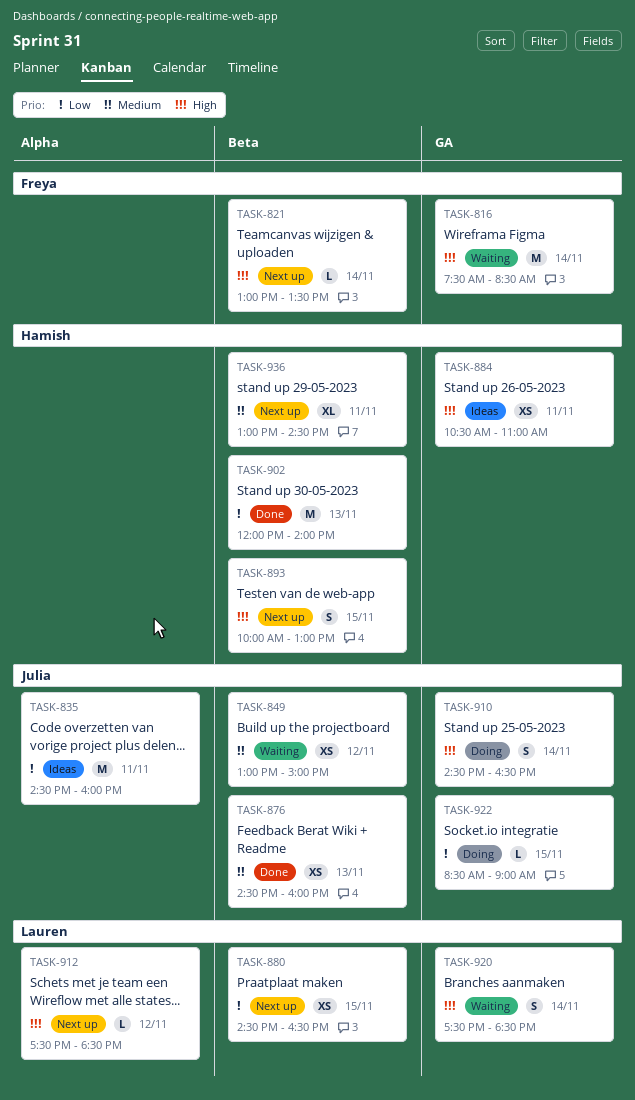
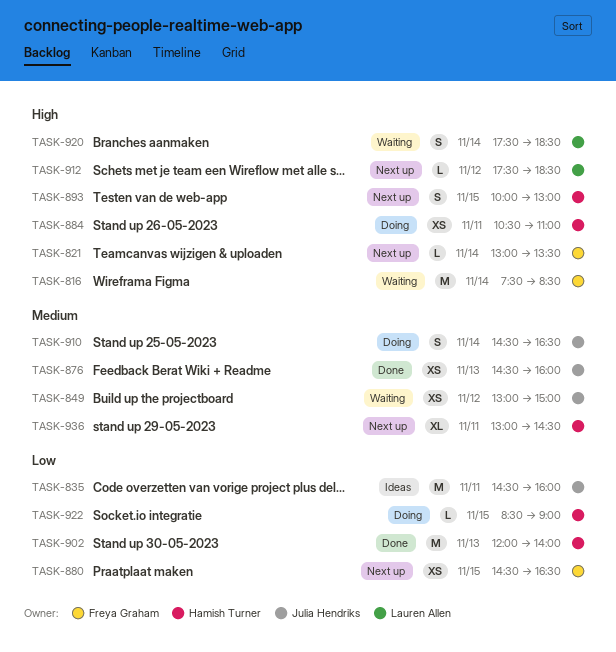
TASK-880, owner: Lauren Allen -> Freya Graham
TASK-884, status: Ideas -> Doing
TASK-910, priority: High -> Medium
TASK-922, owner: Julia Hendriks -> Hamish Turner

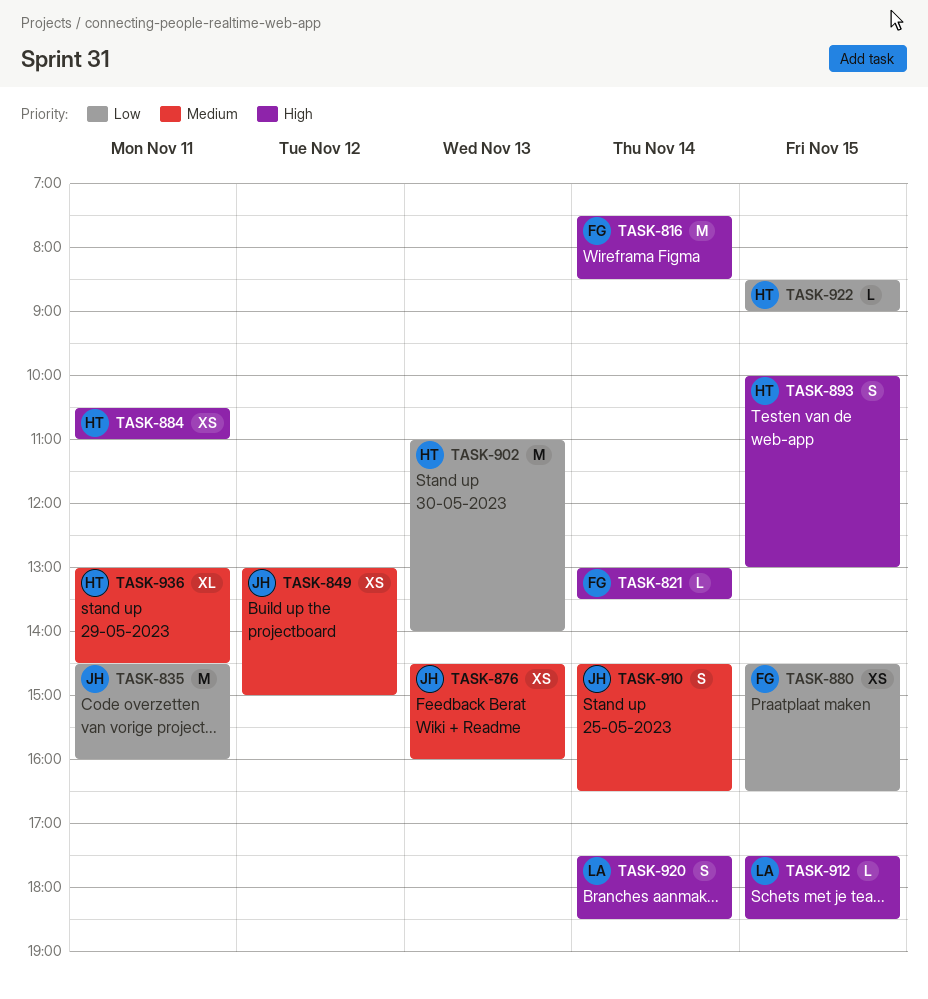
TASK-902, begins: 12:00 -> 11:00
TASK-912, day: Nov 12 -> Nov 15

